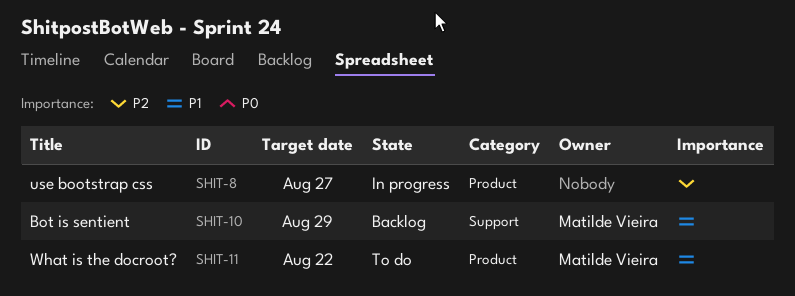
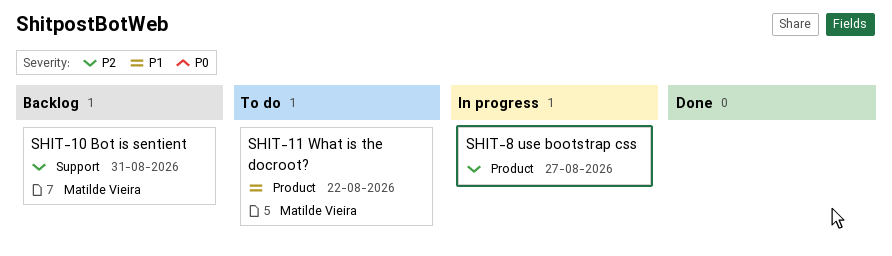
SHIT-10, priority: P1 -> P2
SHIT-10, due: Aug 29 -> Aug 31

